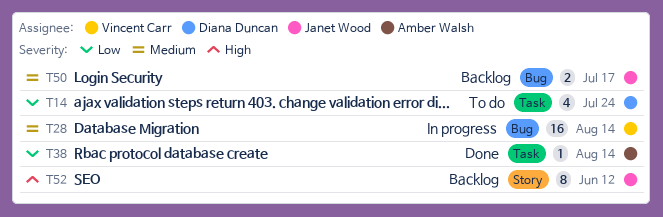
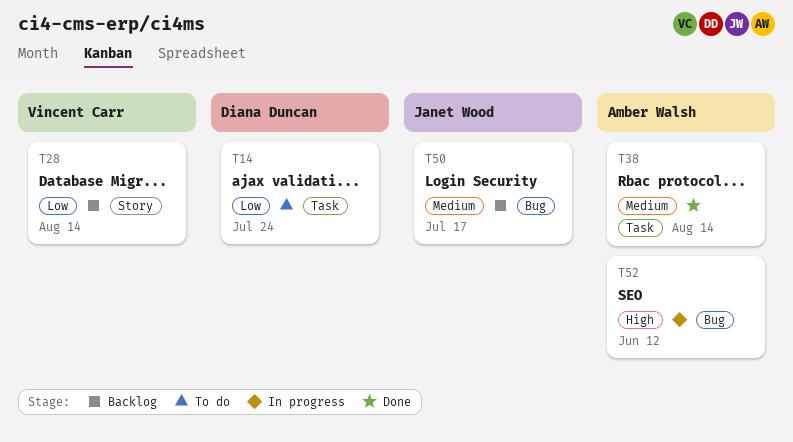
T28, status: In progress -> Backlog
T28, priority: Medium -> Low
T28, label: Bug -> Story
T38, priority: Low -> Medium
T52, status: Backlog -> In progress
T52, owner: Janet Wood -> Amber Walsh
T52, label: Story -> Bug

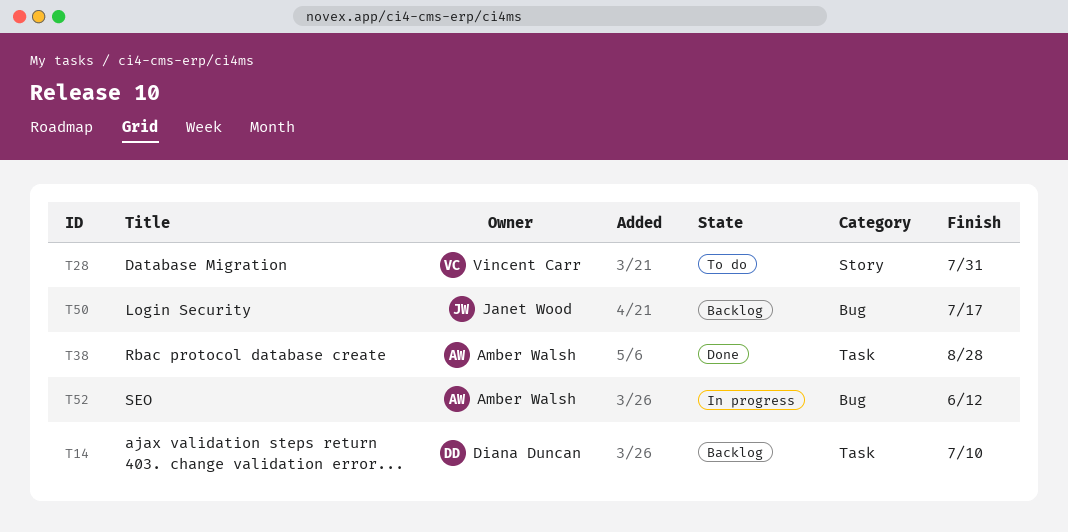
T14, status: To do -> Backlog
T14, due: Jul 24 -> Jul 10
T28, status: Backlog -> To do
T28, due: Aug 14 -> Jul 31
T38, due: Aug 14 -> Aug 28

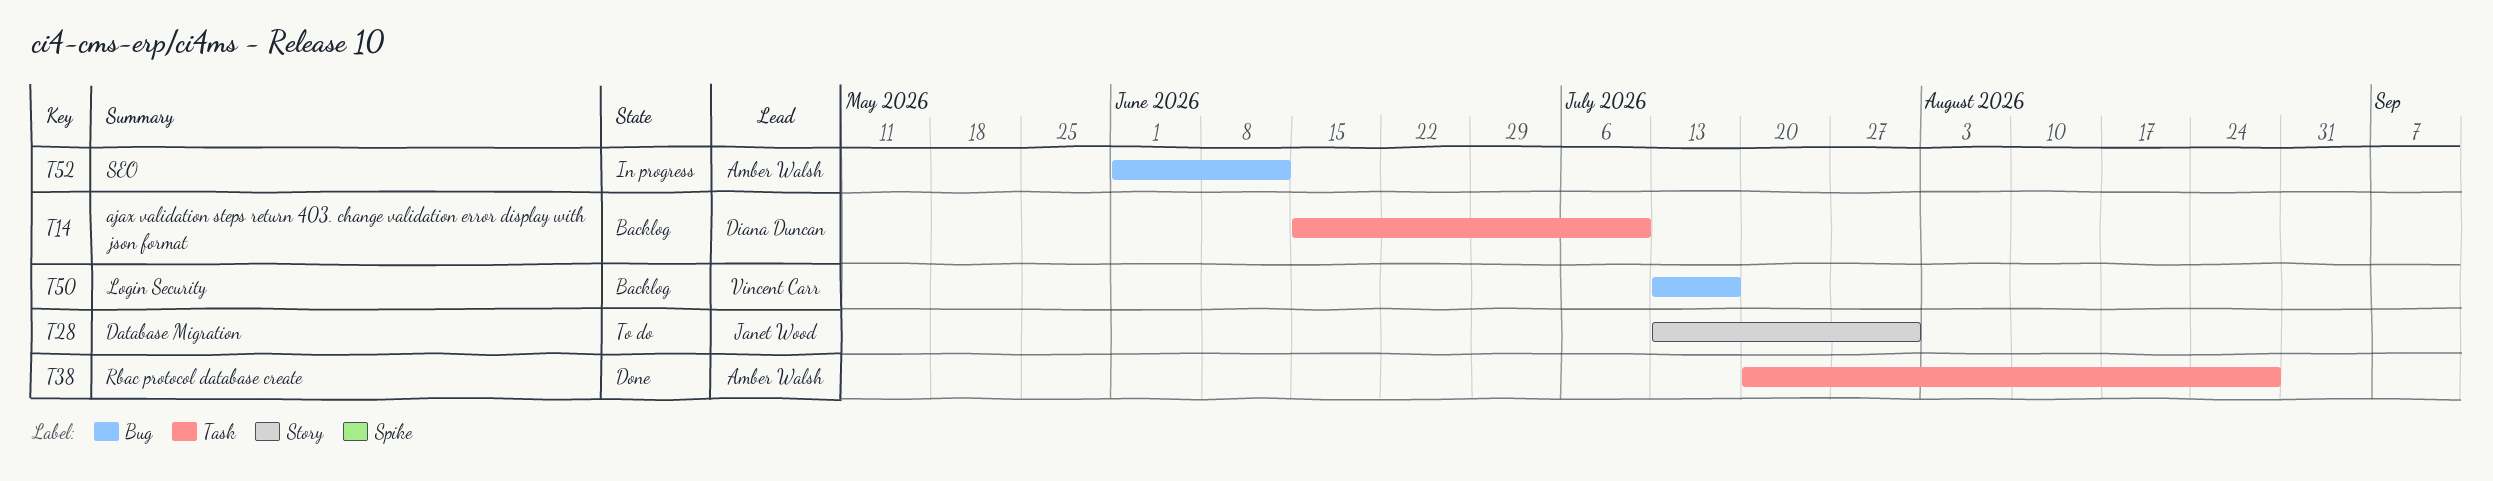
T28, owner: Vincent Carr -> Janet Wood
T50, owner: Janet Wood -> Vincent Carr

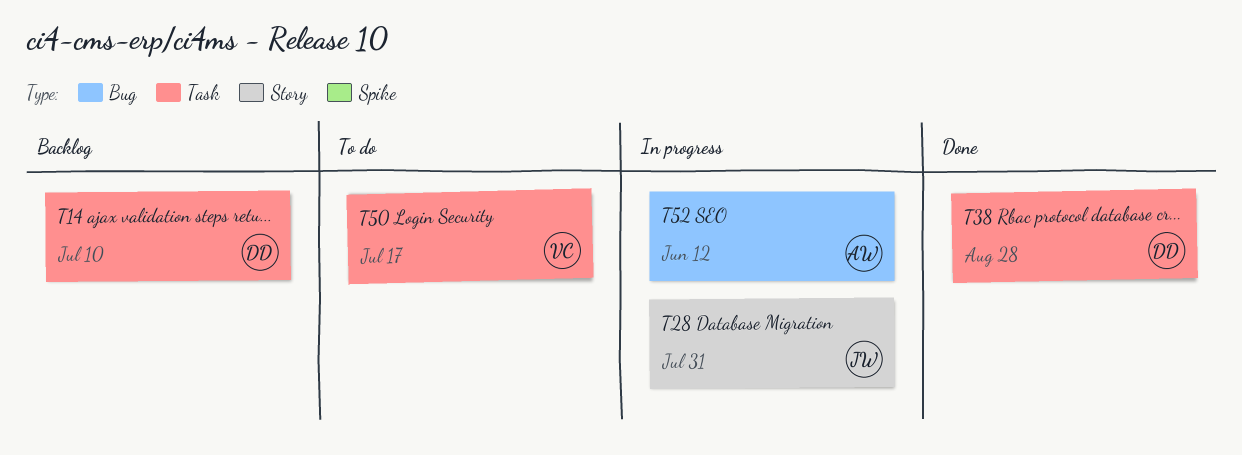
T28, status: To do -> In progress
T38, owner: Amber Walsh -> Diana Duncan
T50, status: Backlog -> To do
T50, label: Bug -> Task

